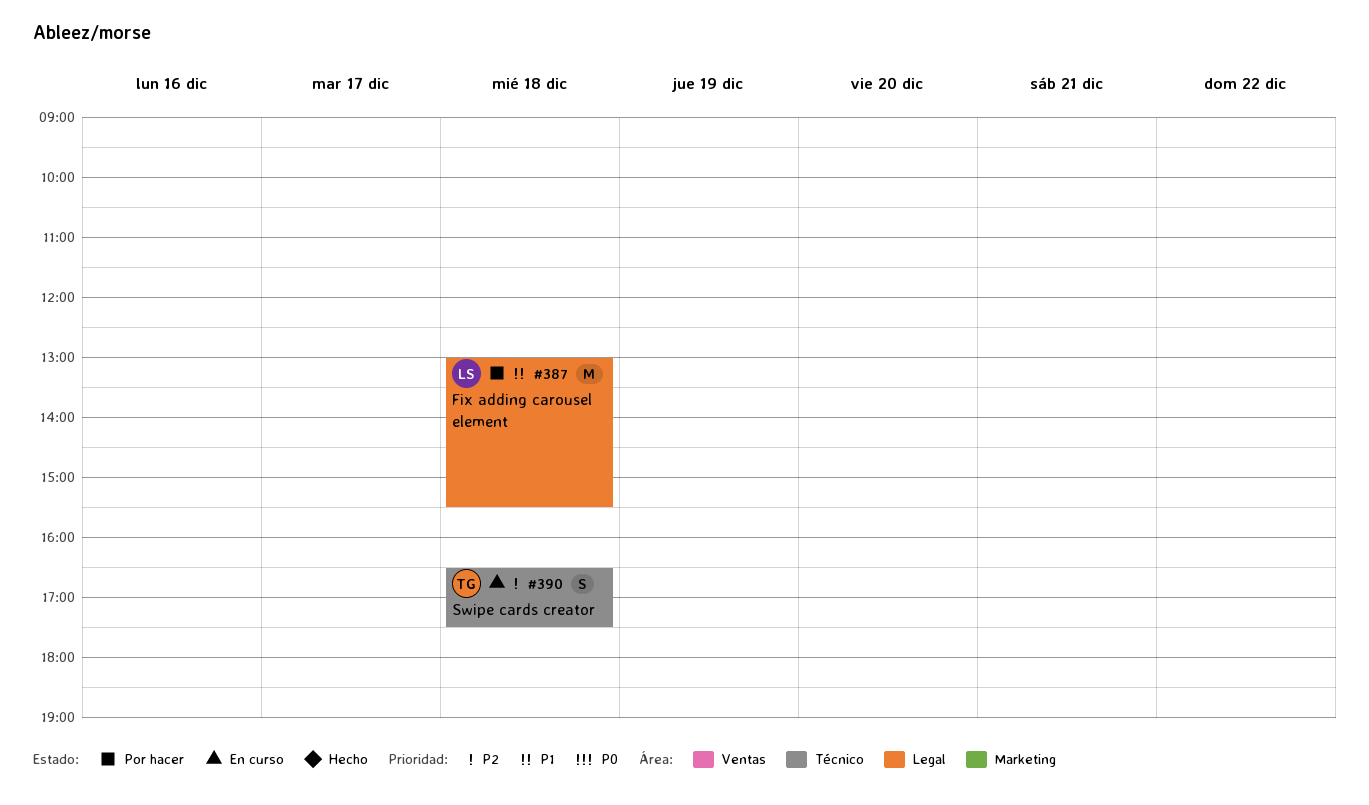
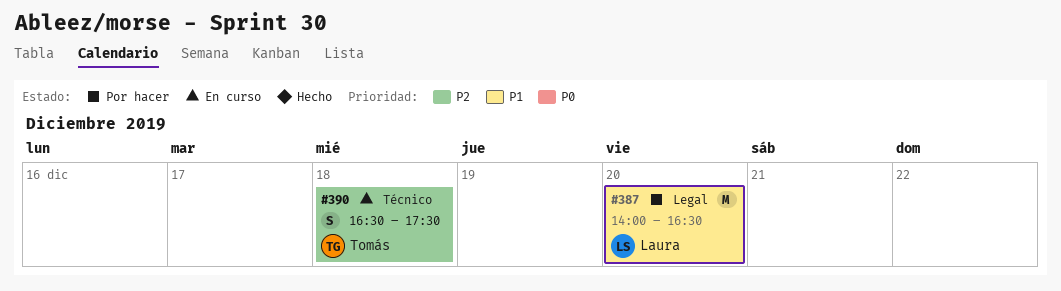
#387, day: Dec 18 -> Dec 20
#387, begins: 13:00 -> 14:00
#387, ends: 15:30 -> 16:30

